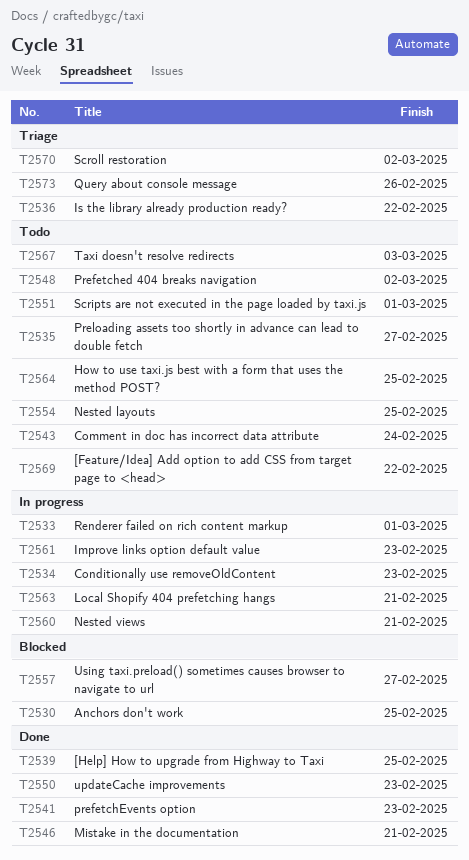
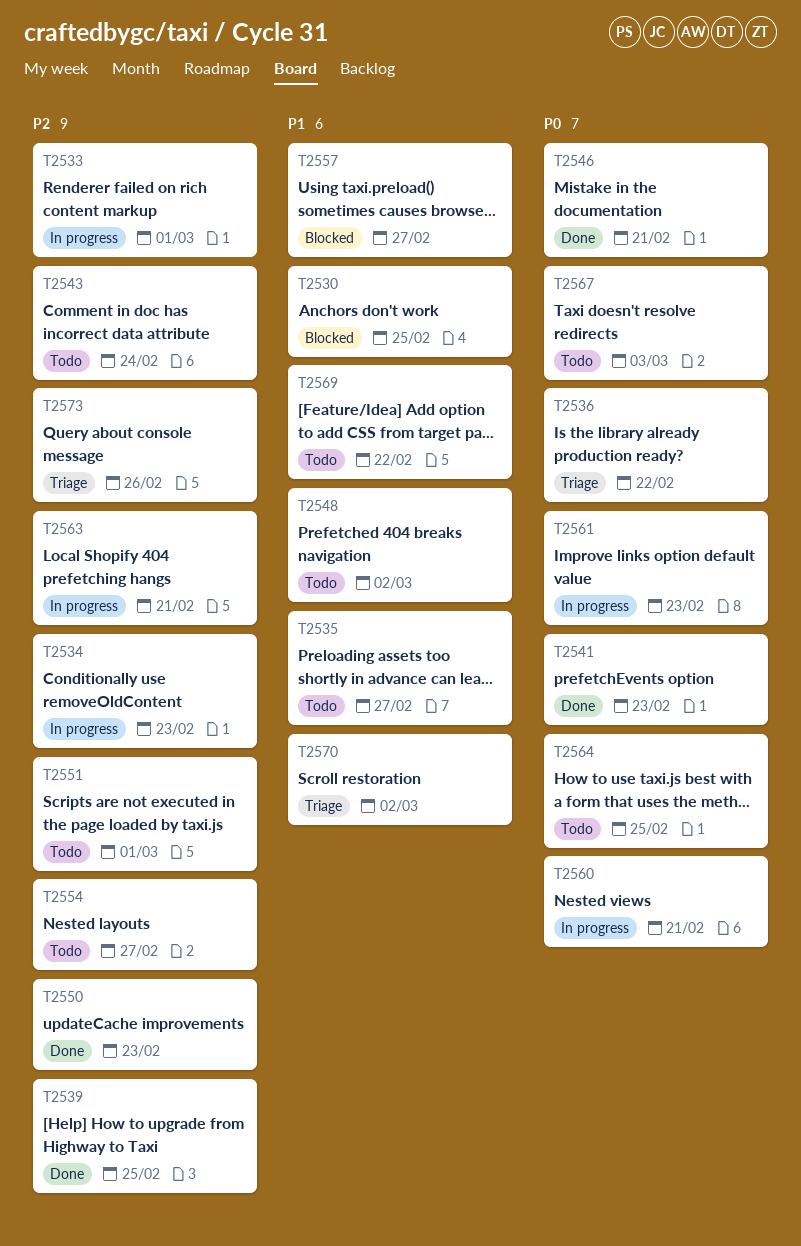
T2554, due: Feb 25 -> Feb 27

